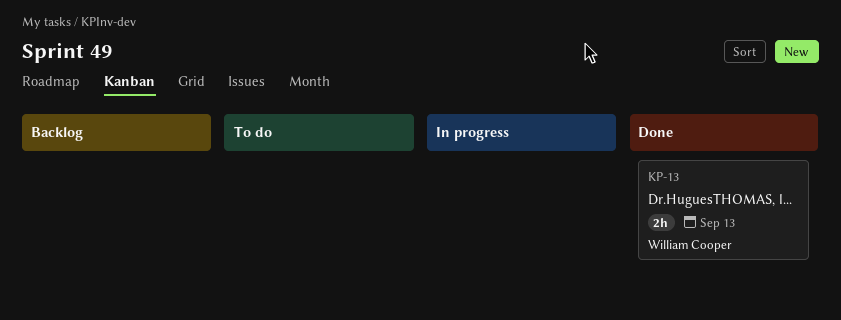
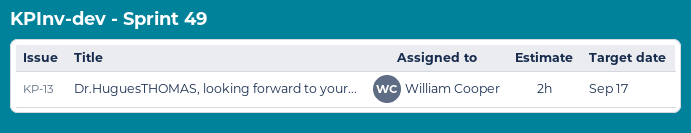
KP-13, due: Sep 13 -> Sep 17

